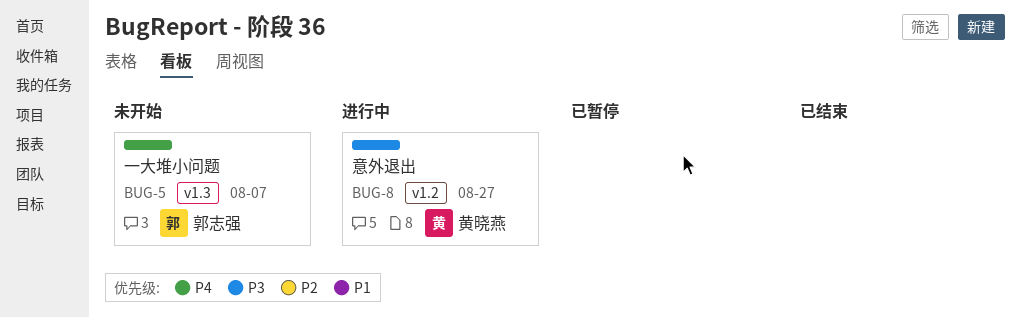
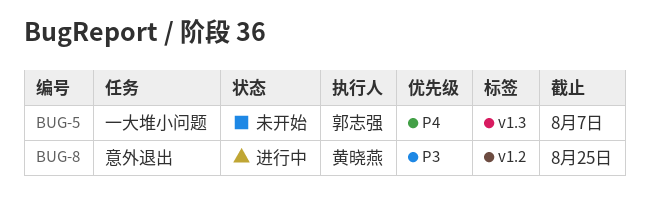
BUG-8, due: Aug 27 -> Aug 25

